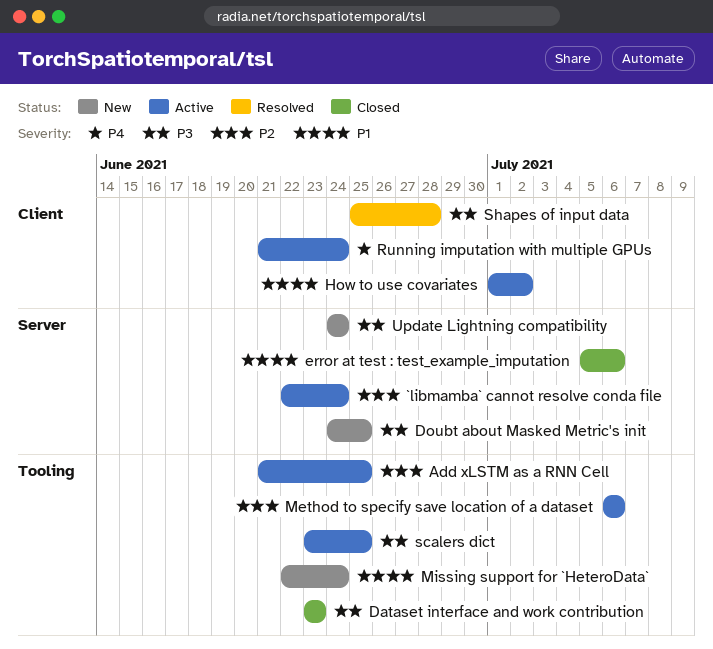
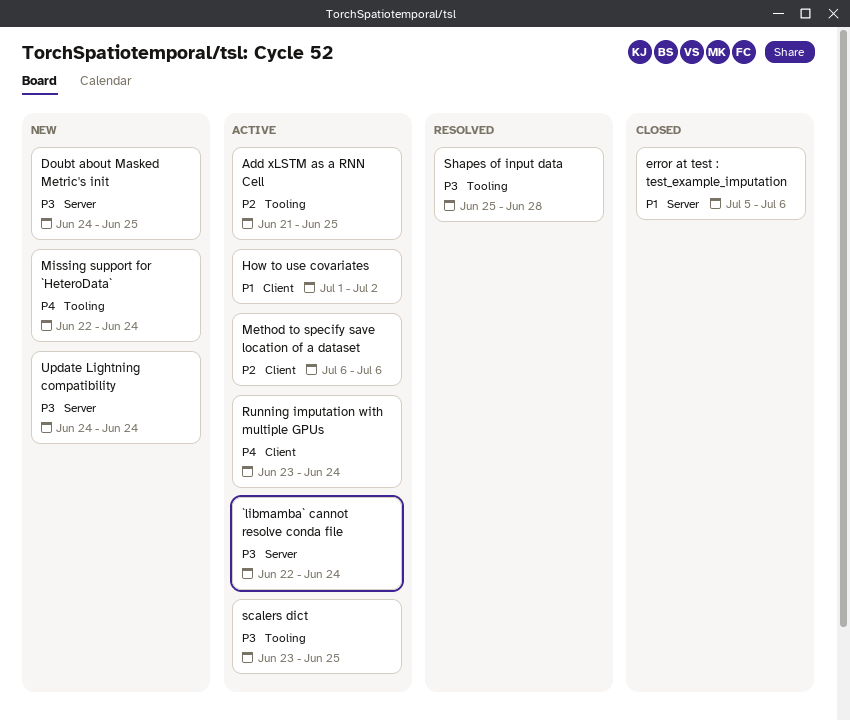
`libmamba` cannot resolve conda file, priority: P2 -> P3
Dataset interface and work contribution: present -> none
Method to specify save location of a dataset, label: Tooling -> Client
Missing support for `HeteroData`, priority: P1 -> P4
Running imputation with multiple GPUs, start: Jun 21 -> Jun 23
Shapes of input data, label: Client -> Tooling

